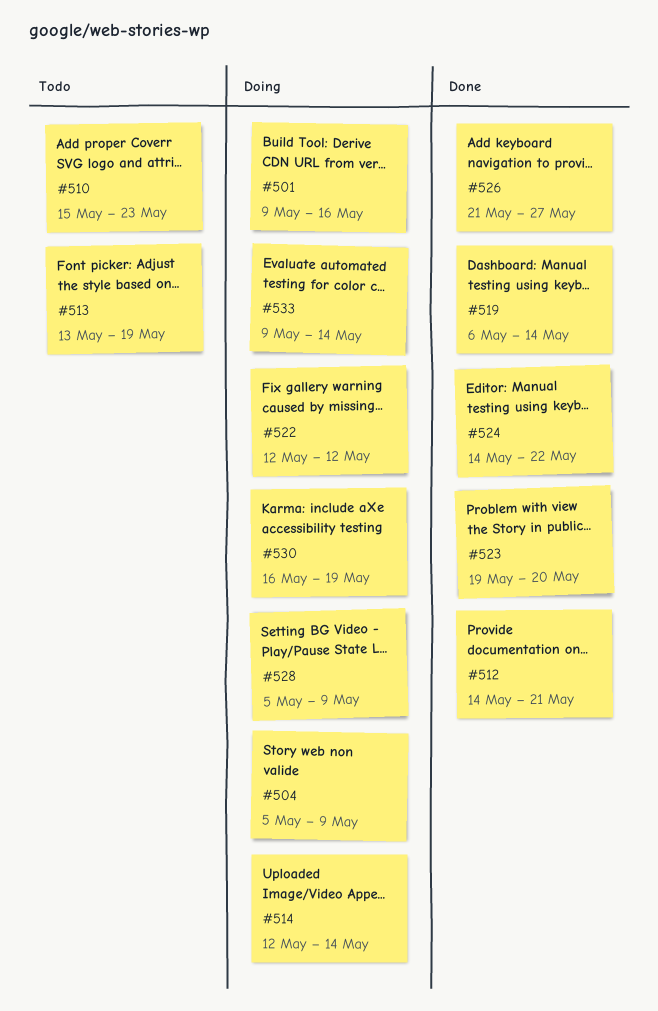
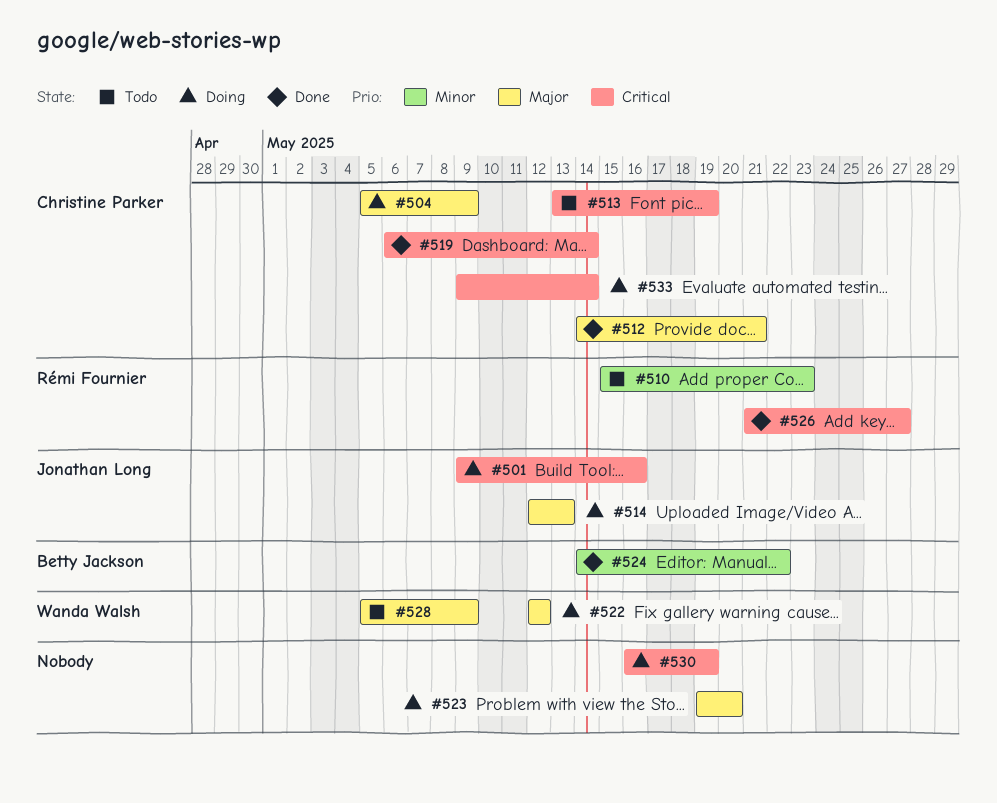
#514, due: May 14 -> May 13
#523, status: Done -> Doing
#528, status: Doing -> Todo

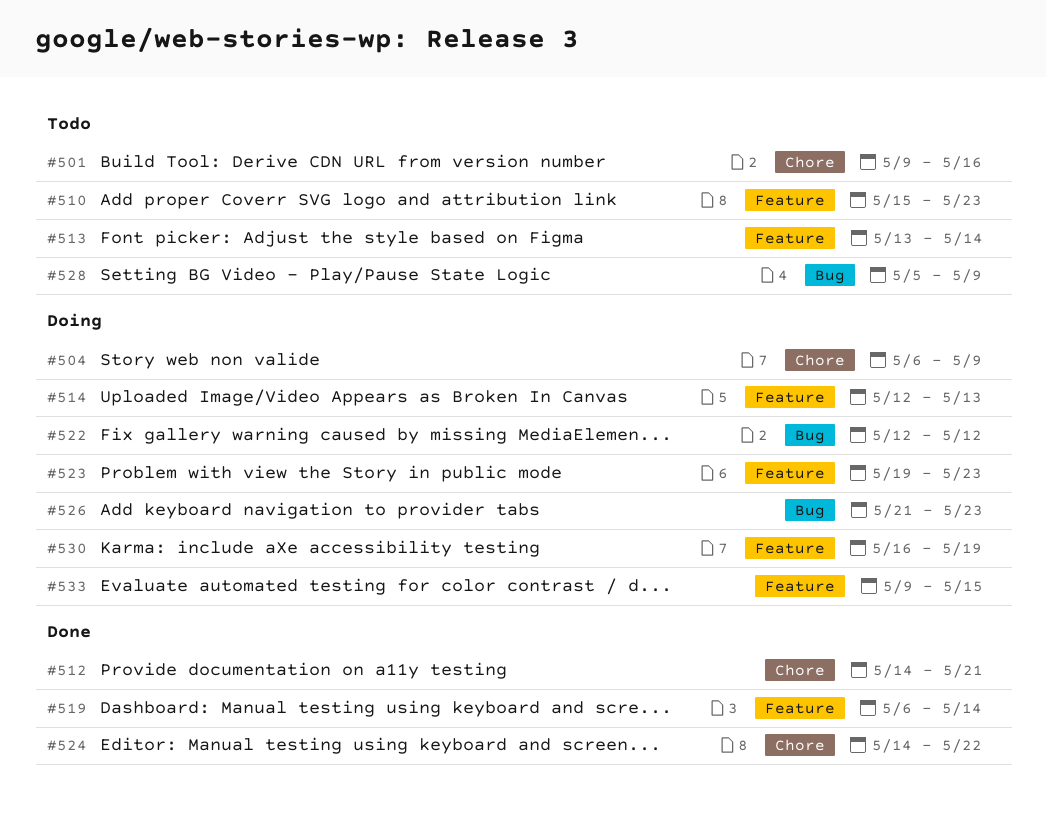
#501, status: Doing -> Todo
#504, start: May 5 -> May 6
#513, due: May 19 -> May 14
#523, due: May 20 -> May 23
#526, status: Done -> Doing
#526, due: May 27 -> May 23
#533, due: May 14 -> May 15

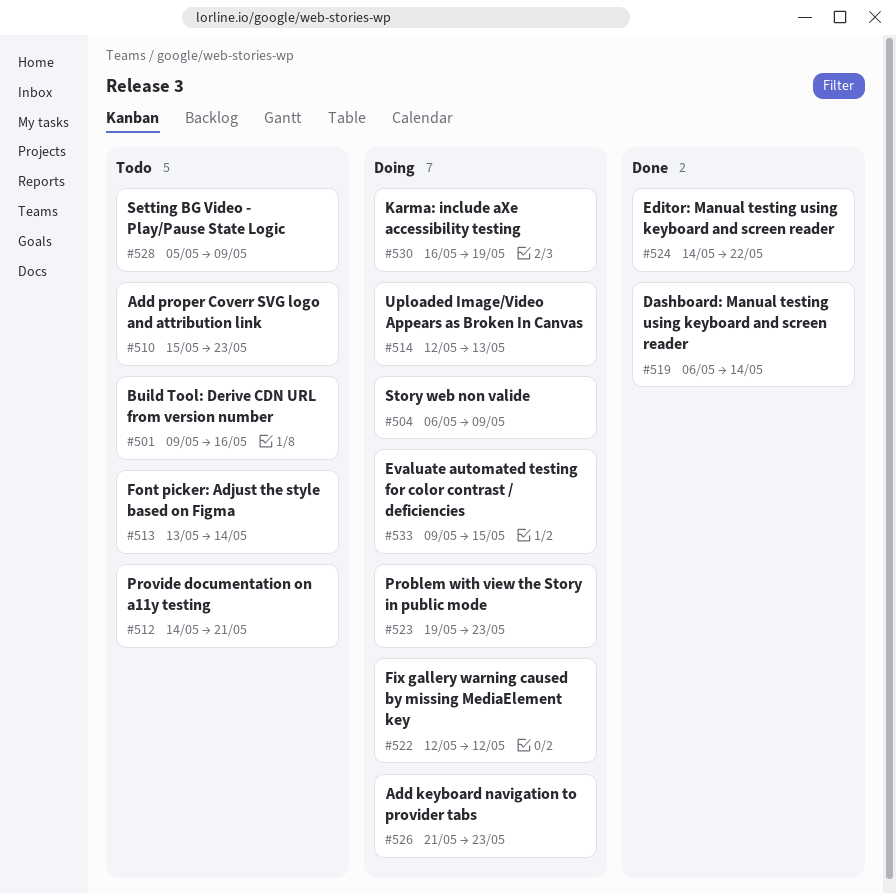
#512, status: Done -> Todo

